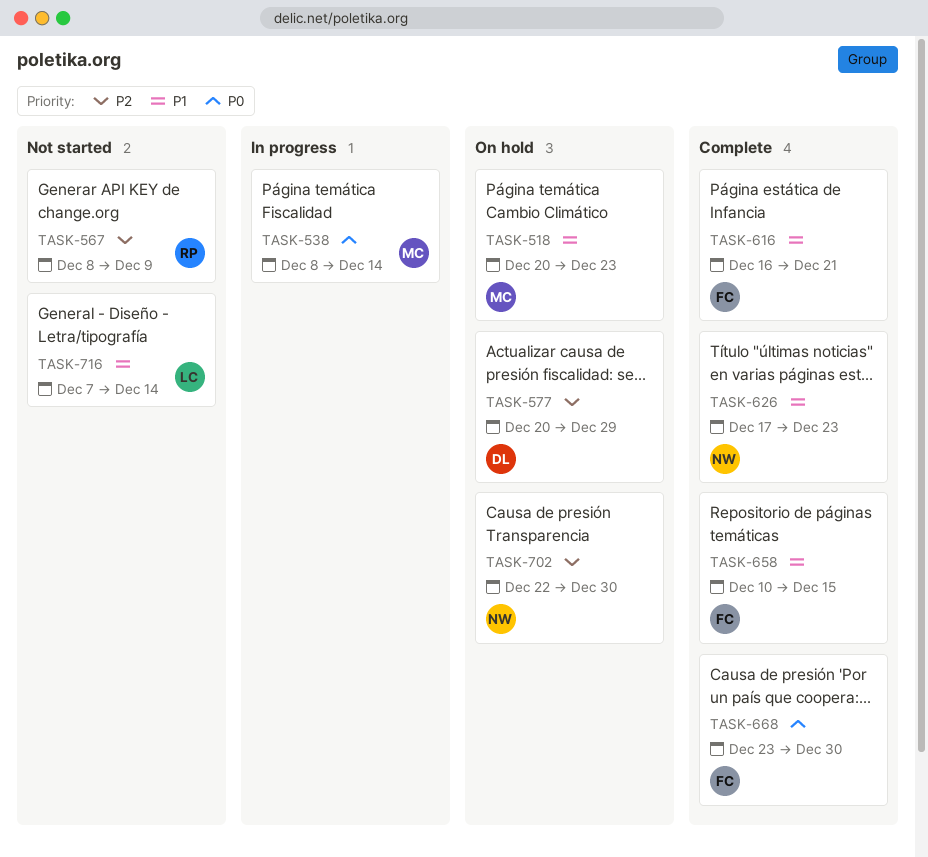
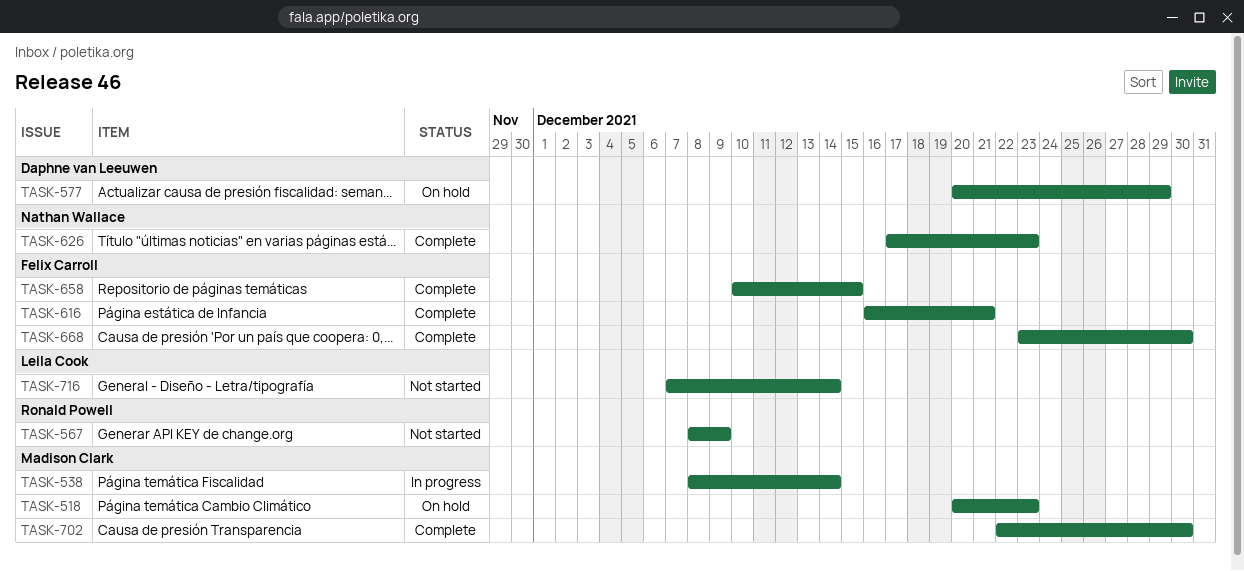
TASK-702, status: On hold -> Complete
TASK-702, owner: Nathan Wallace -> Madison Clark

